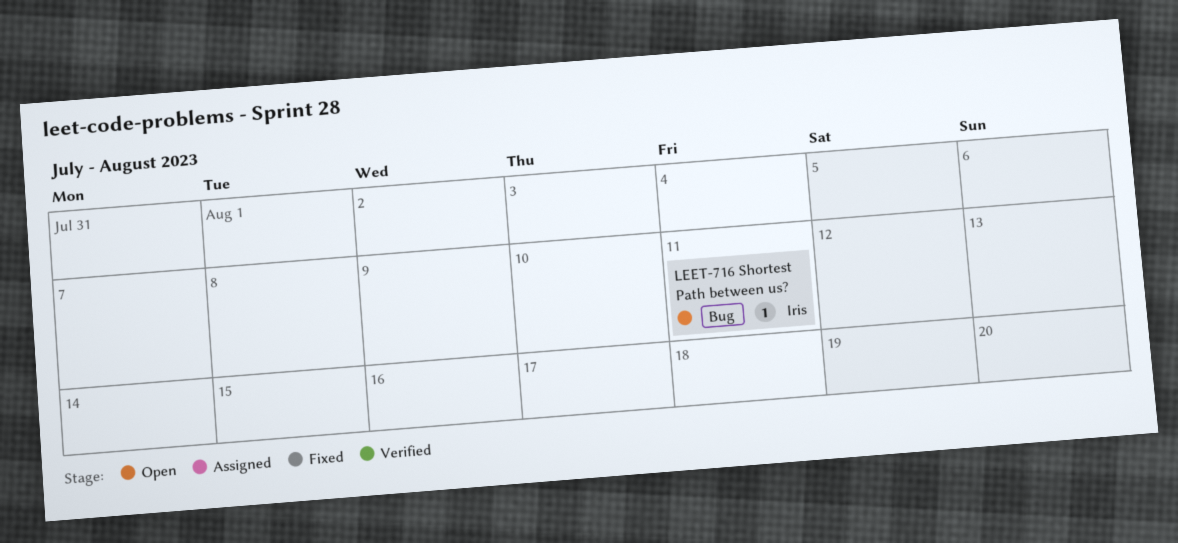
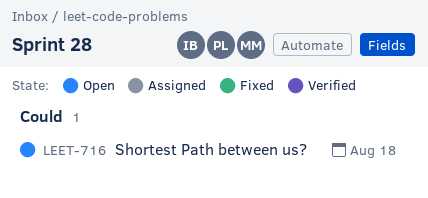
LEET-716, due: Aug 11 -> Aug 18

